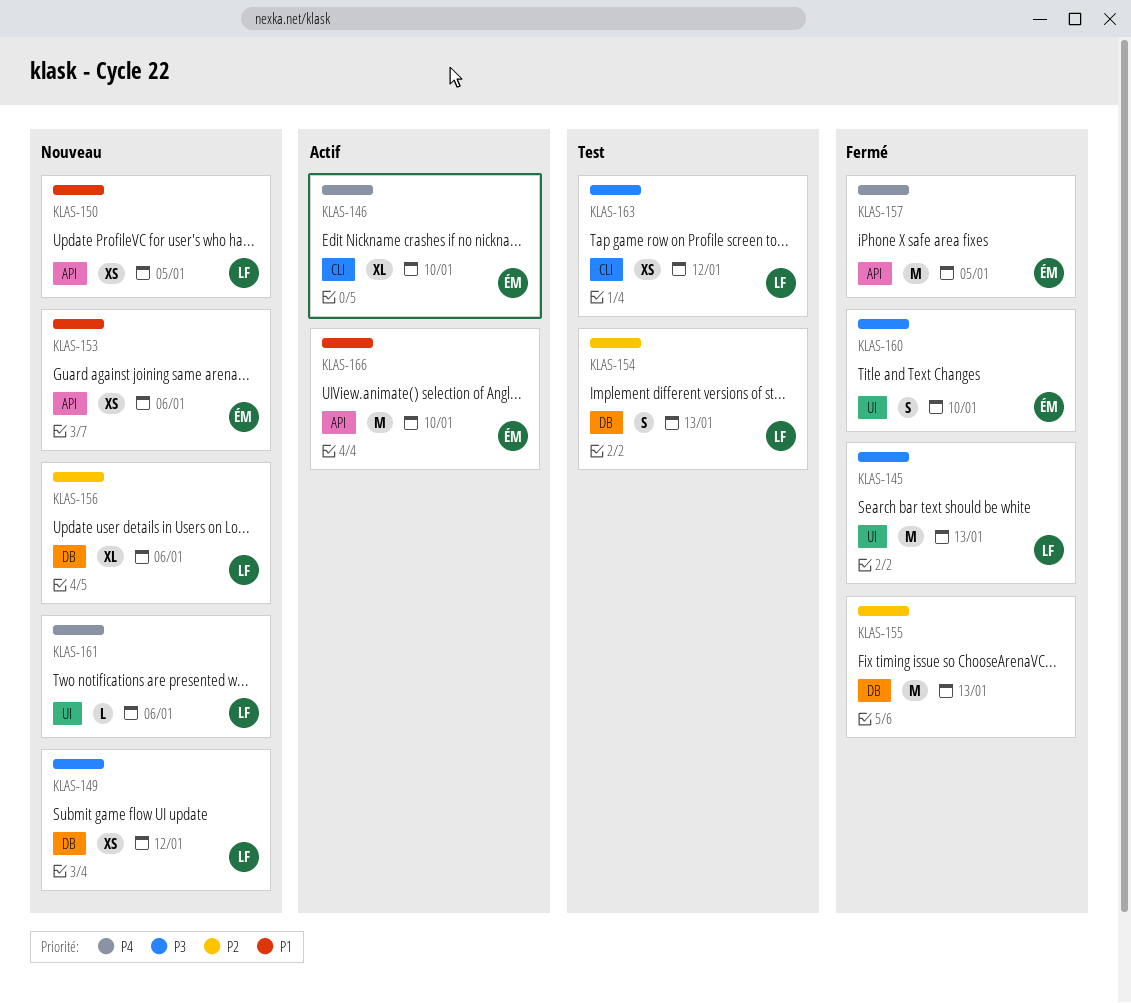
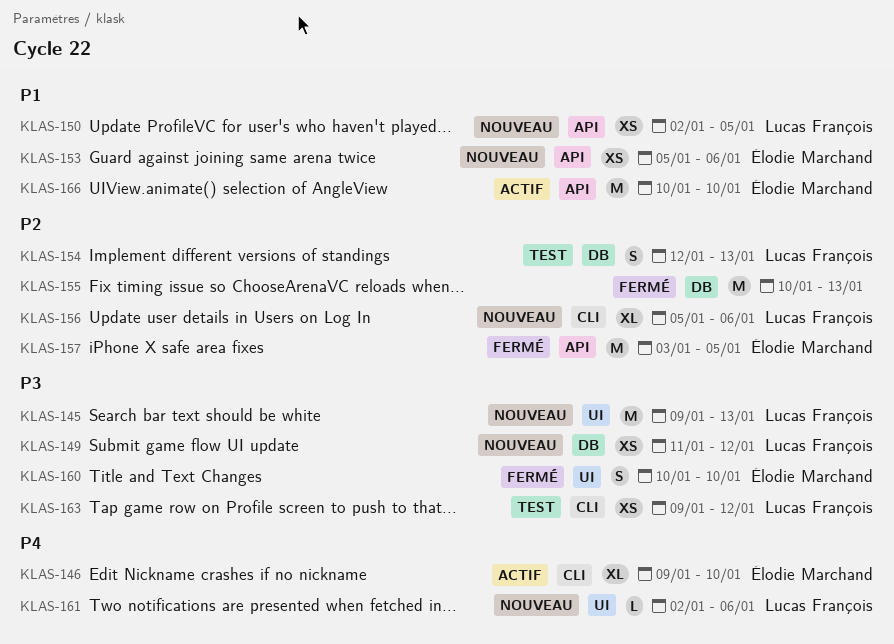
KLAS-145, status: Fermé -> Nouveau
KLAS-156, label: DB -> CLI
KLAS-157, priority: P4 -> P2

